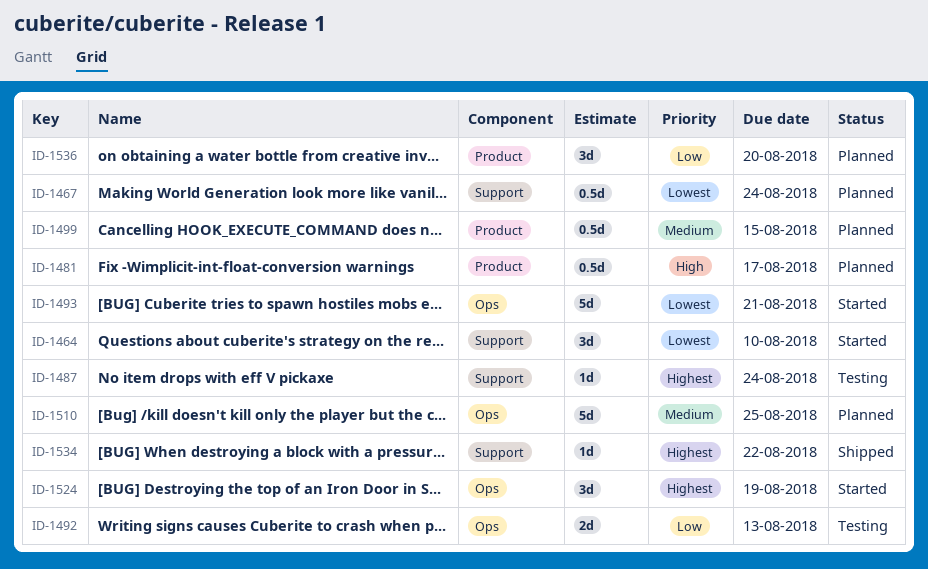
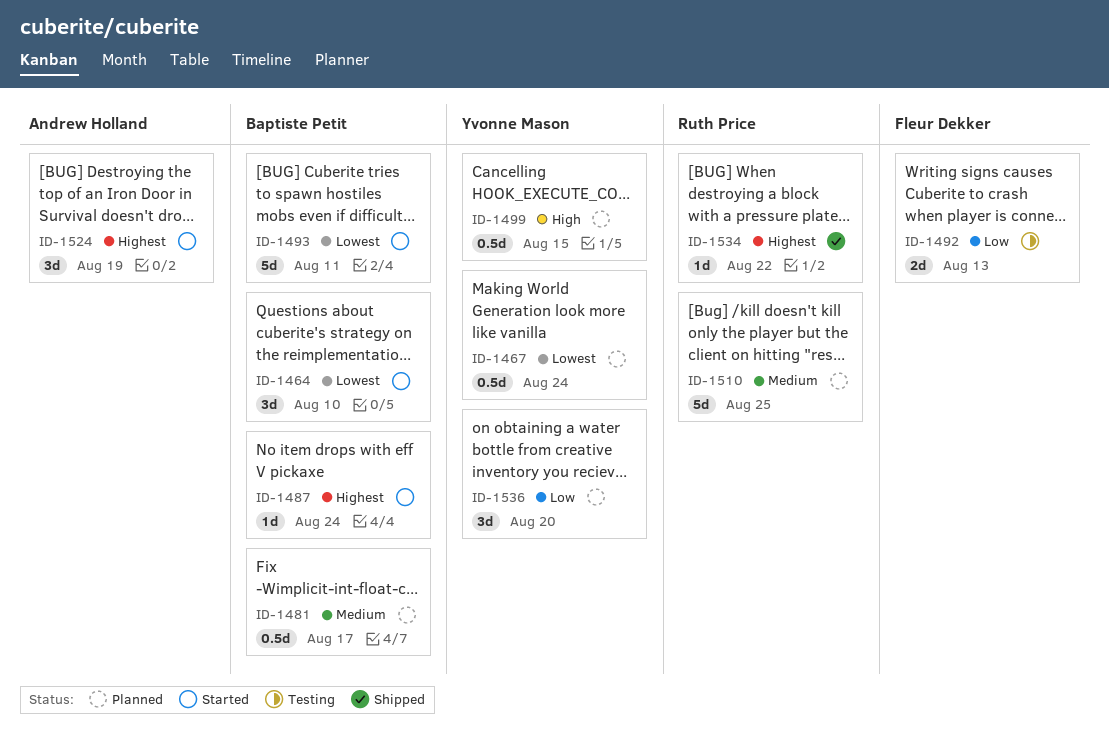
ID-1481, priority: High -> Medium
ID-1487, status: Testing -> Started
ID-1493, due: Aug 21 -> Aug 11
ID-1499, priority: Medium -> High

